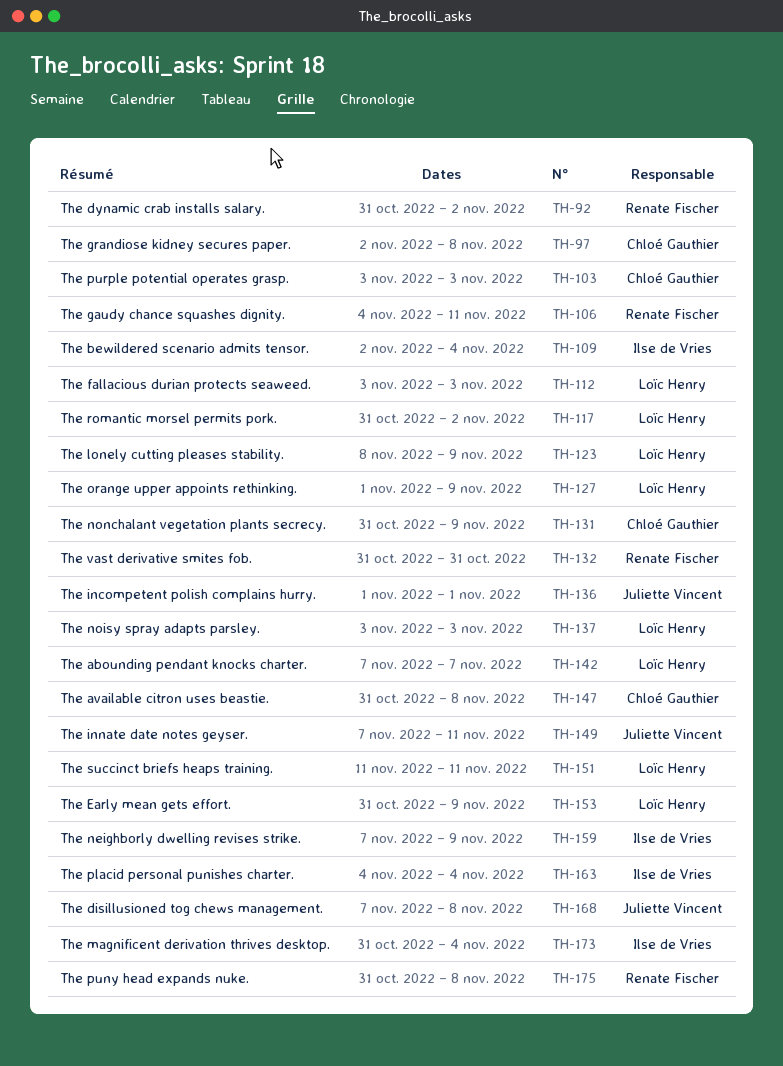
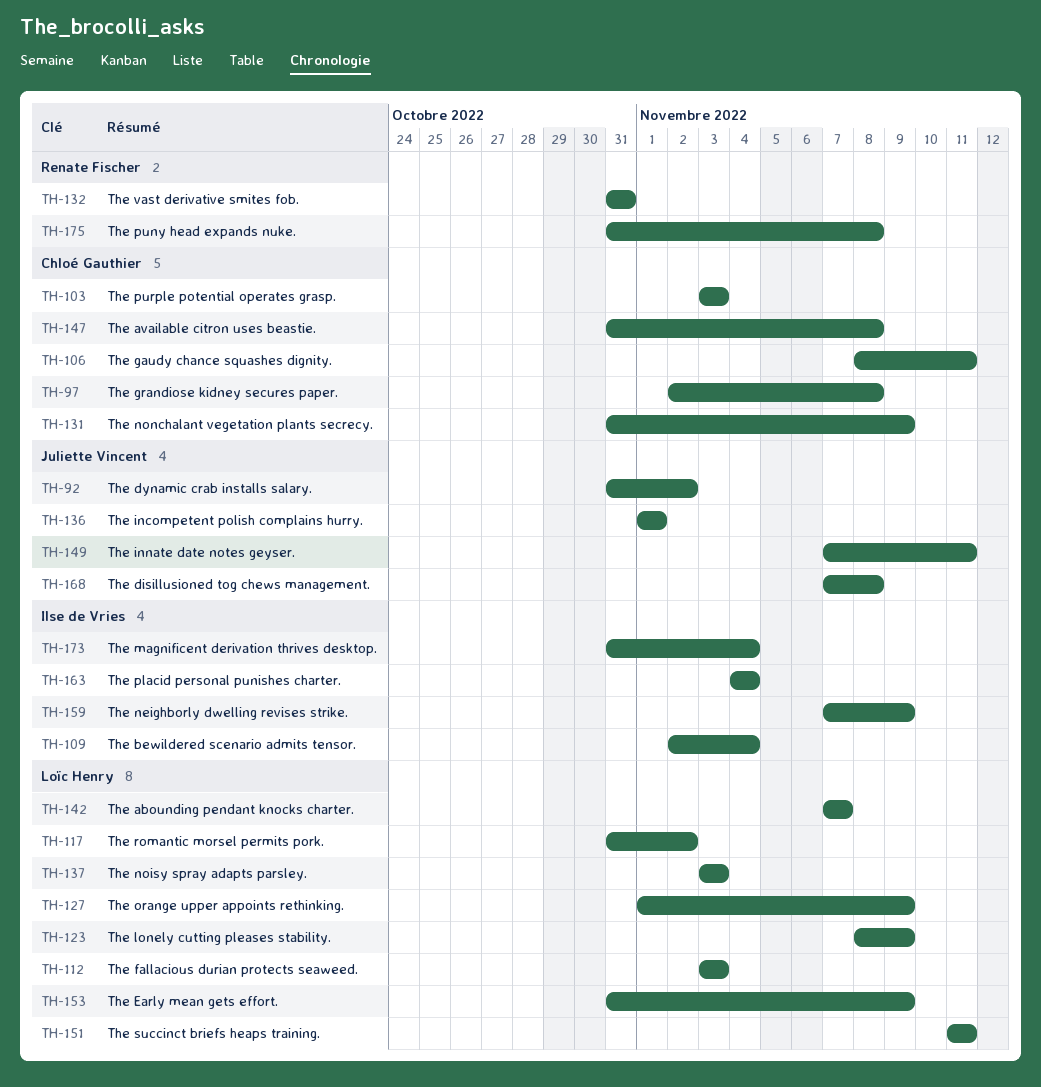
TH-92, owner: Renate Fischer -> Juliette Vincent
TH-106, owner: Renate Fischer -> Chloé Gauthier
TH-106, start: Nov 4 -> Nov 8

